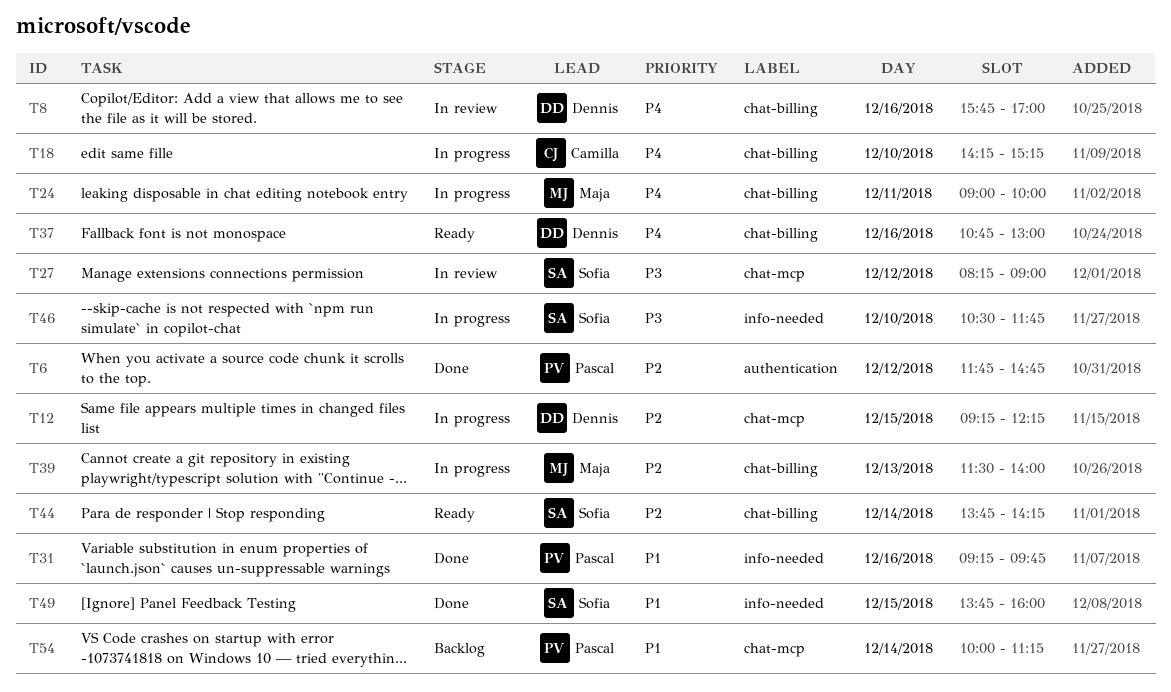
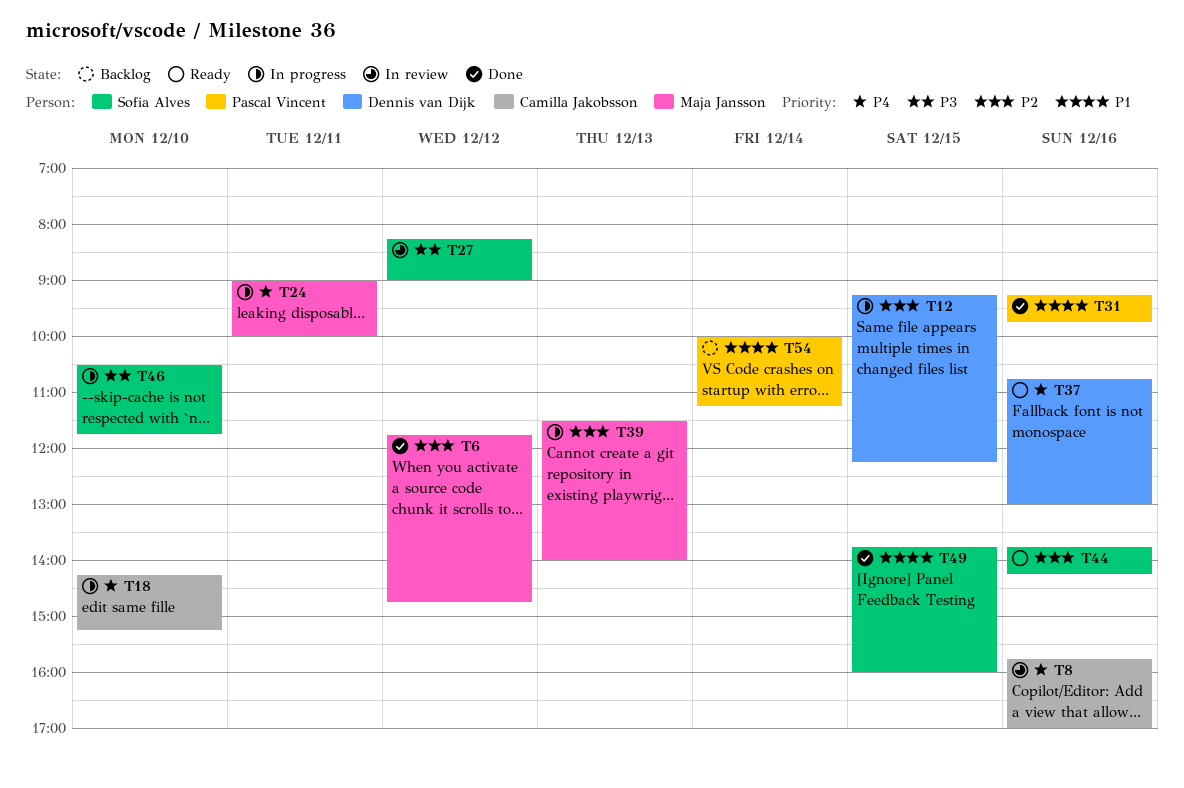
T6, owner: Pascal Vincent -> Maja Jansson
T8, owner: Dennis van Dijk -> Camilla Jakobsson
T44, day: Dec 14 -> Dec 16

